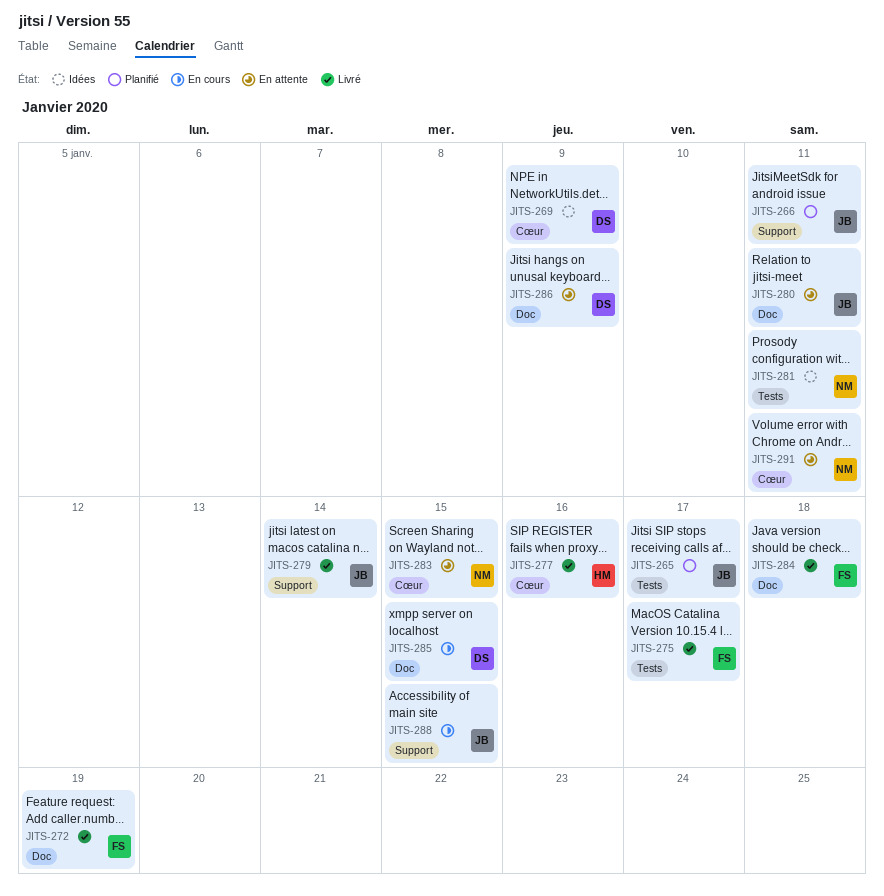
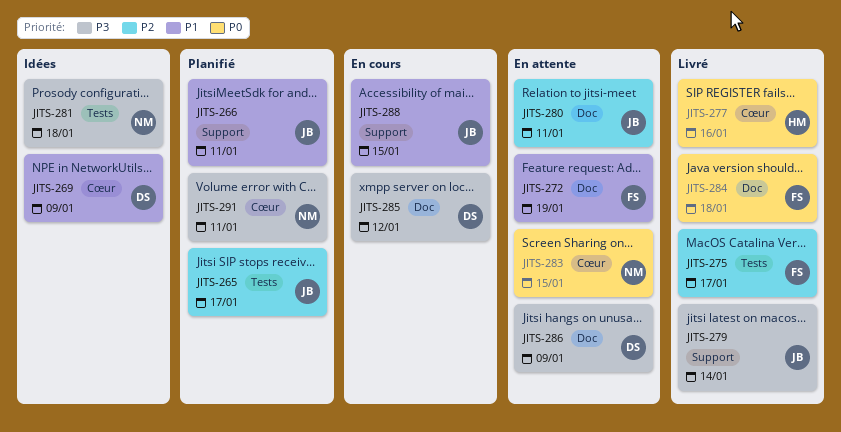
JITS-272, status: Livré -> En attente
JITS-281, due: Jan 11 -> Jan 18
JITS-285, due: Jan 15 -> Jan 12
JITS-291, status: En attente -> Planifié

